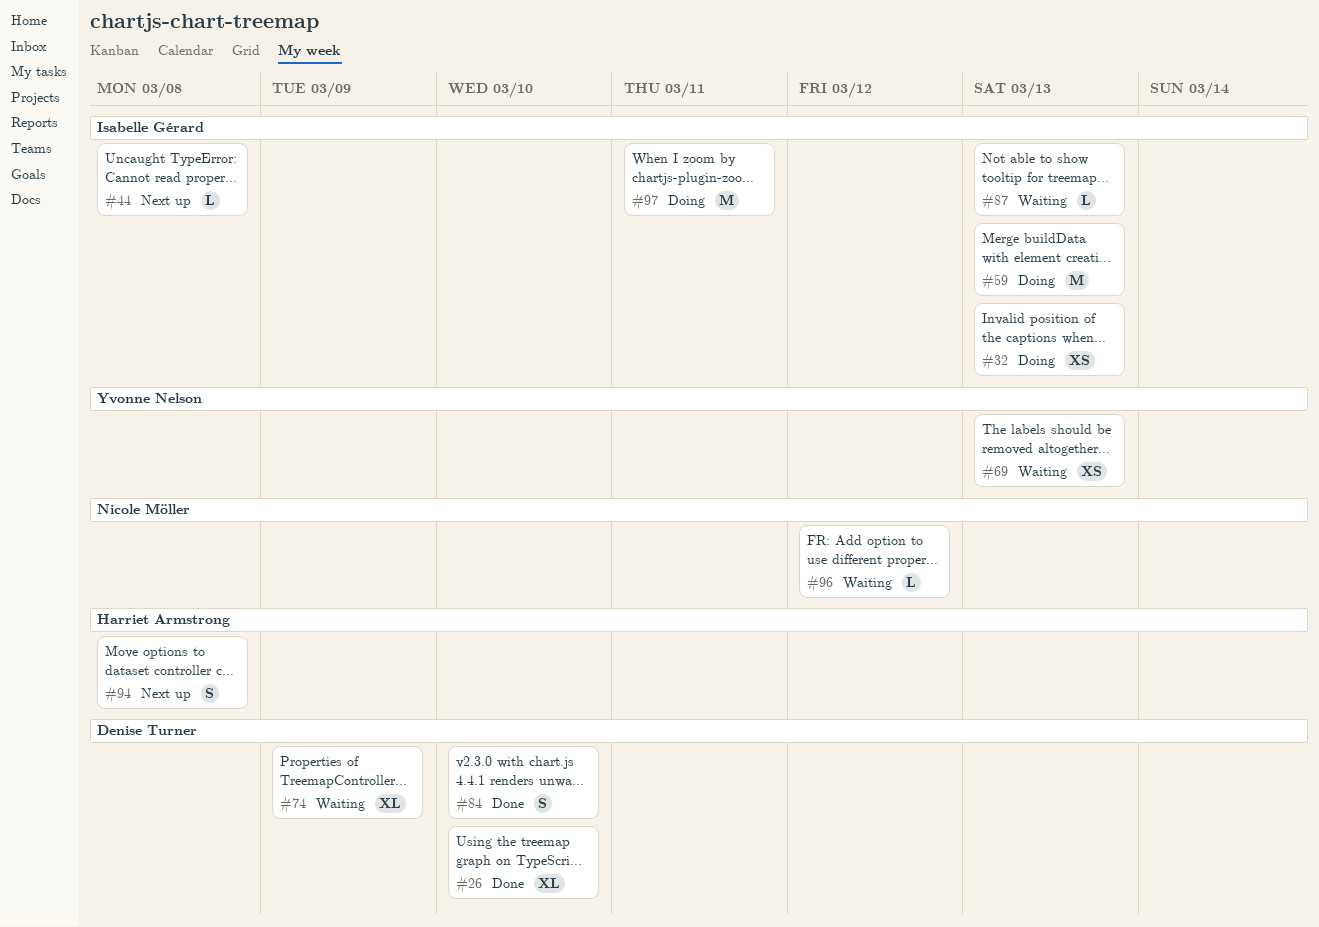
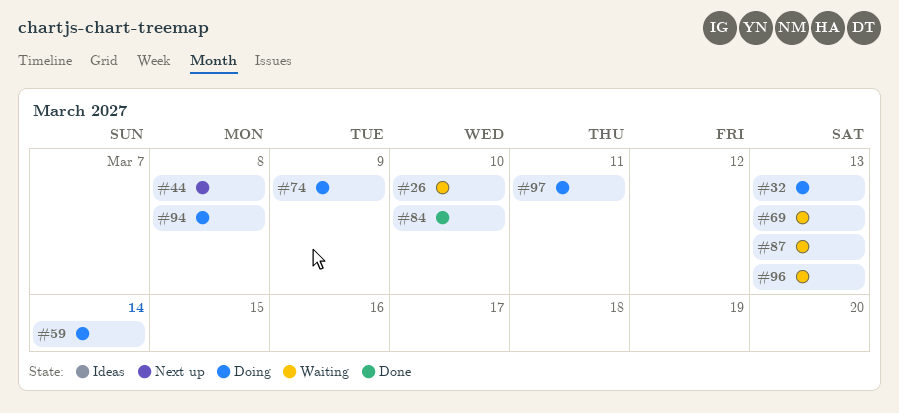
#26, status: Done -> Waiting
#59, due: Mar 13 -> Mar 14
#74, status: Waiting -> Doing
#94, status: Next up -> Doing
#96, due: Mar 12 -> Mar 13

